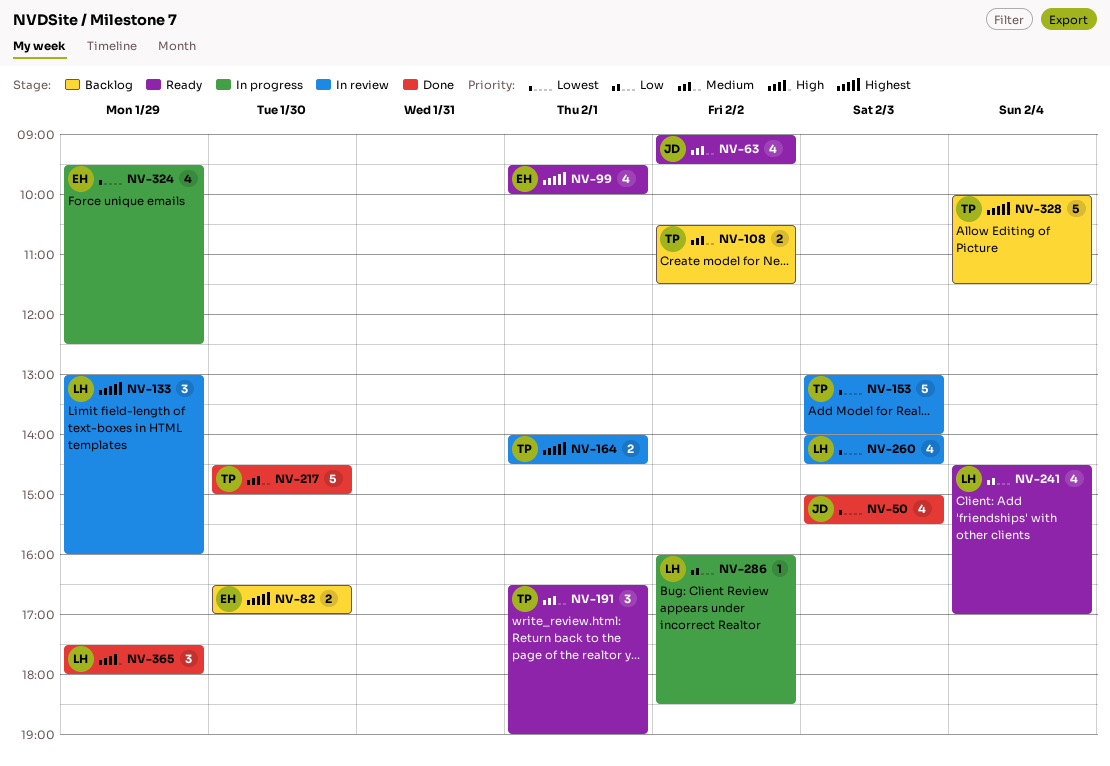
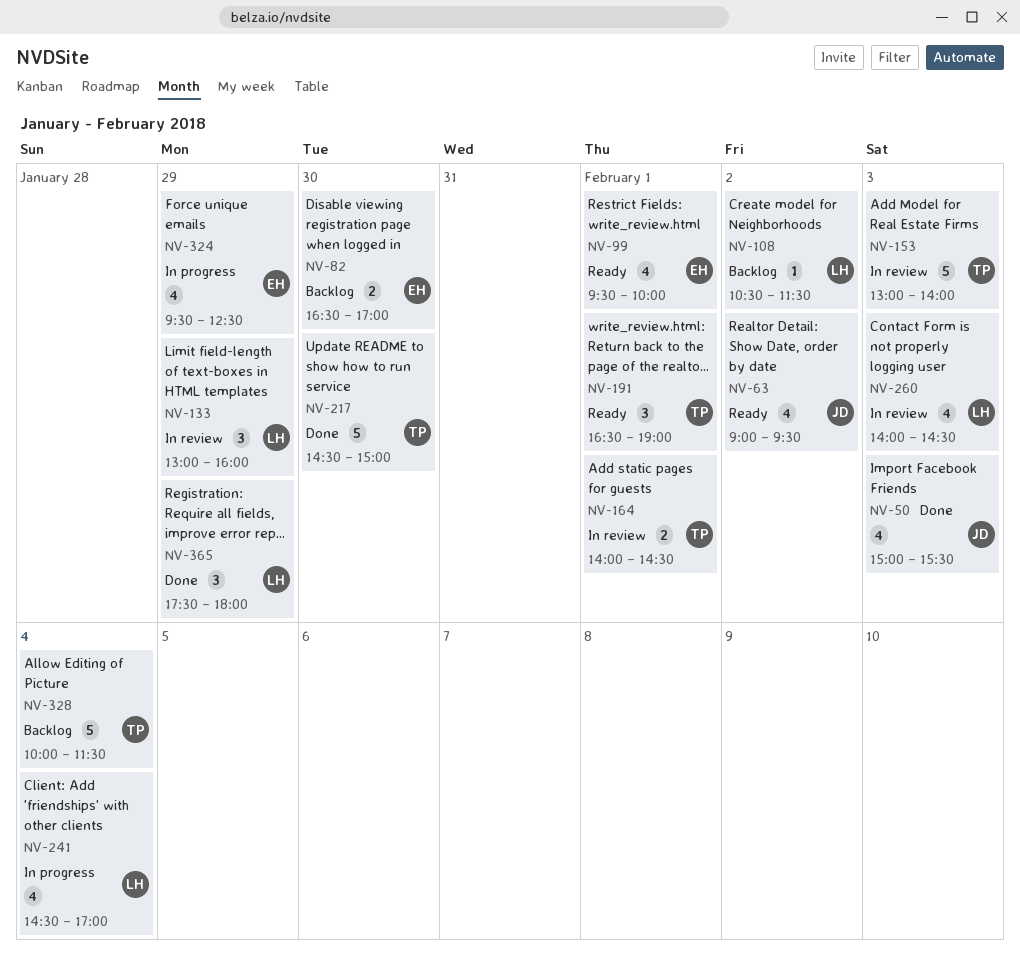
NV-108, owner: TP -> LH
NV-108, estimate: 2 -> 1
NV-241, status: Ready -> In progress
NV-286: present -> none

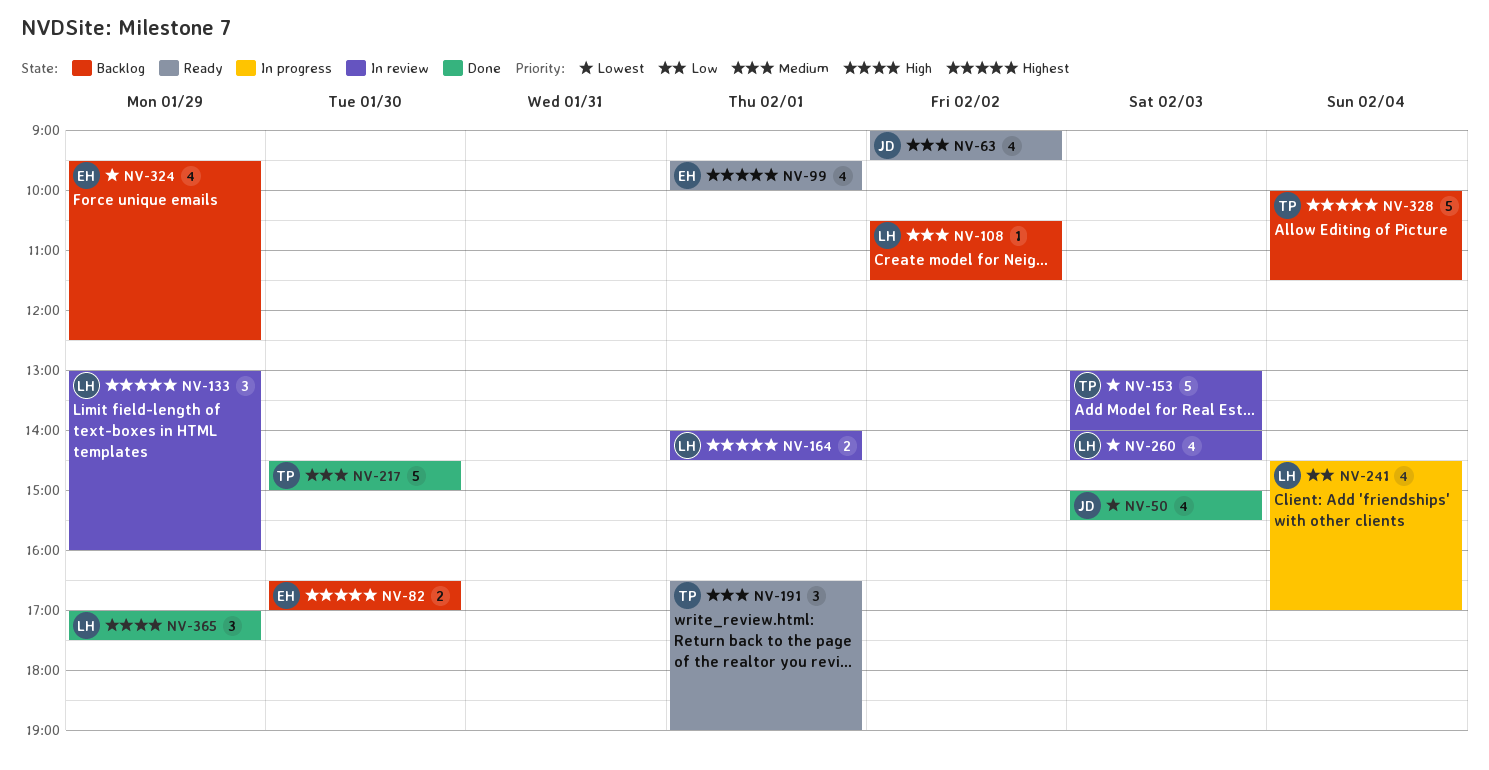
NV-164, owner: TP -> LH
NV-324, status: In progress -> Backlog
NV-365, begins: 17:30 -> 17:00
NV-365, ends: 18:00 -> 17:30

